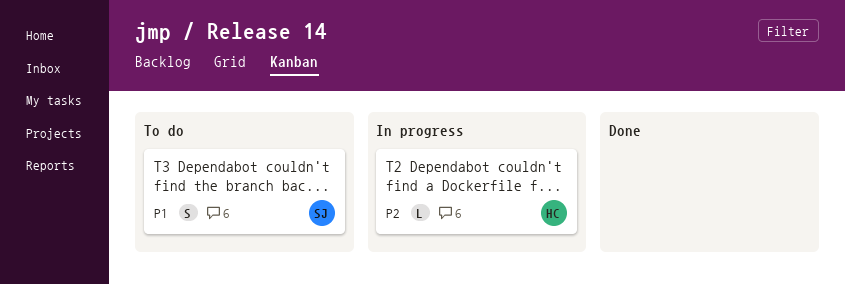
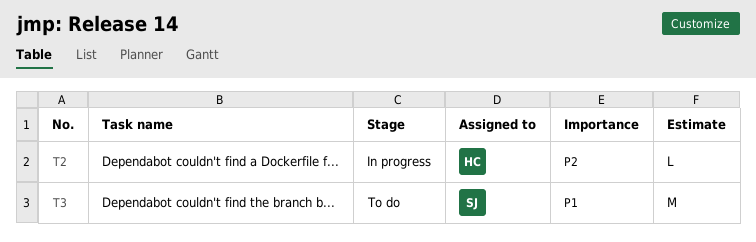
T3, estimate: S -> M

